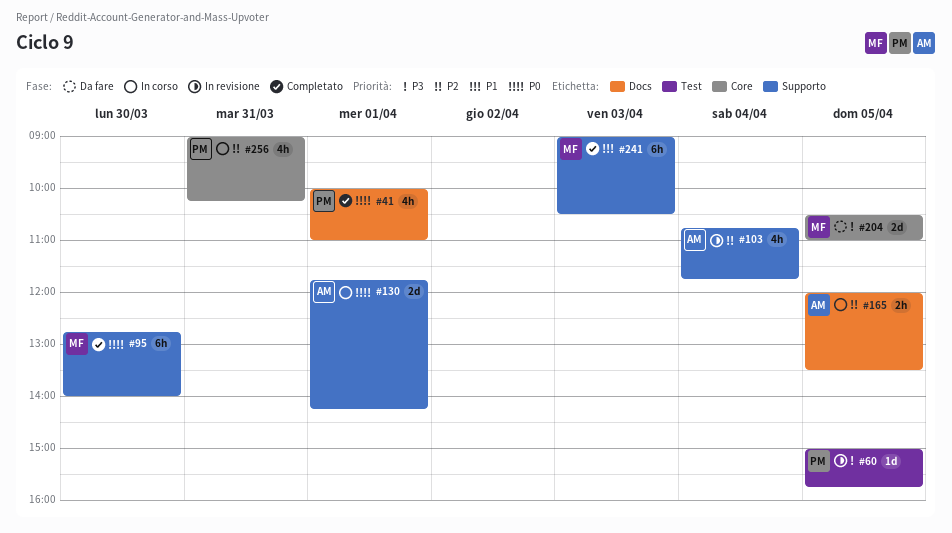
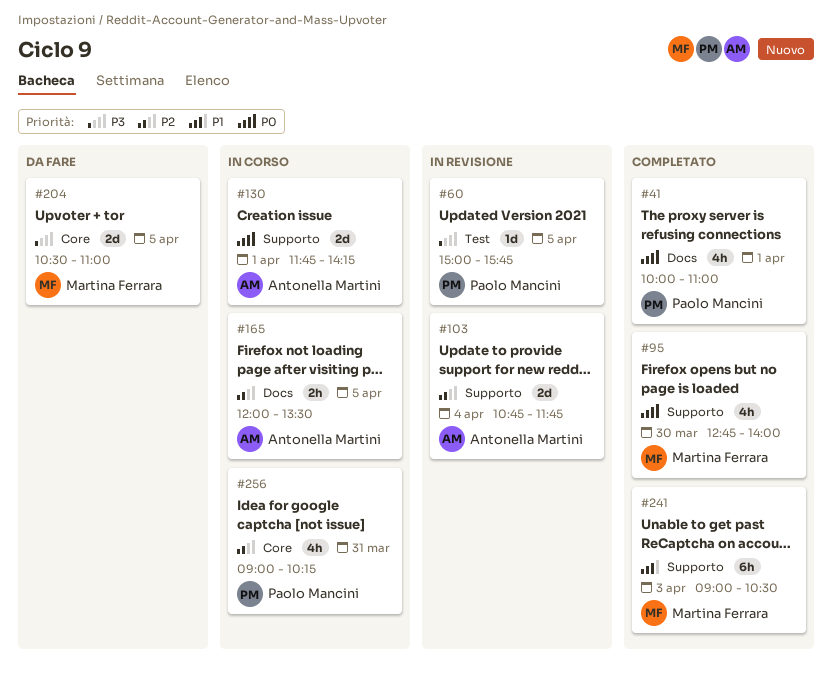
#95, estimate: 6h -> 4h
#103, estimate: 4h -> 2d

